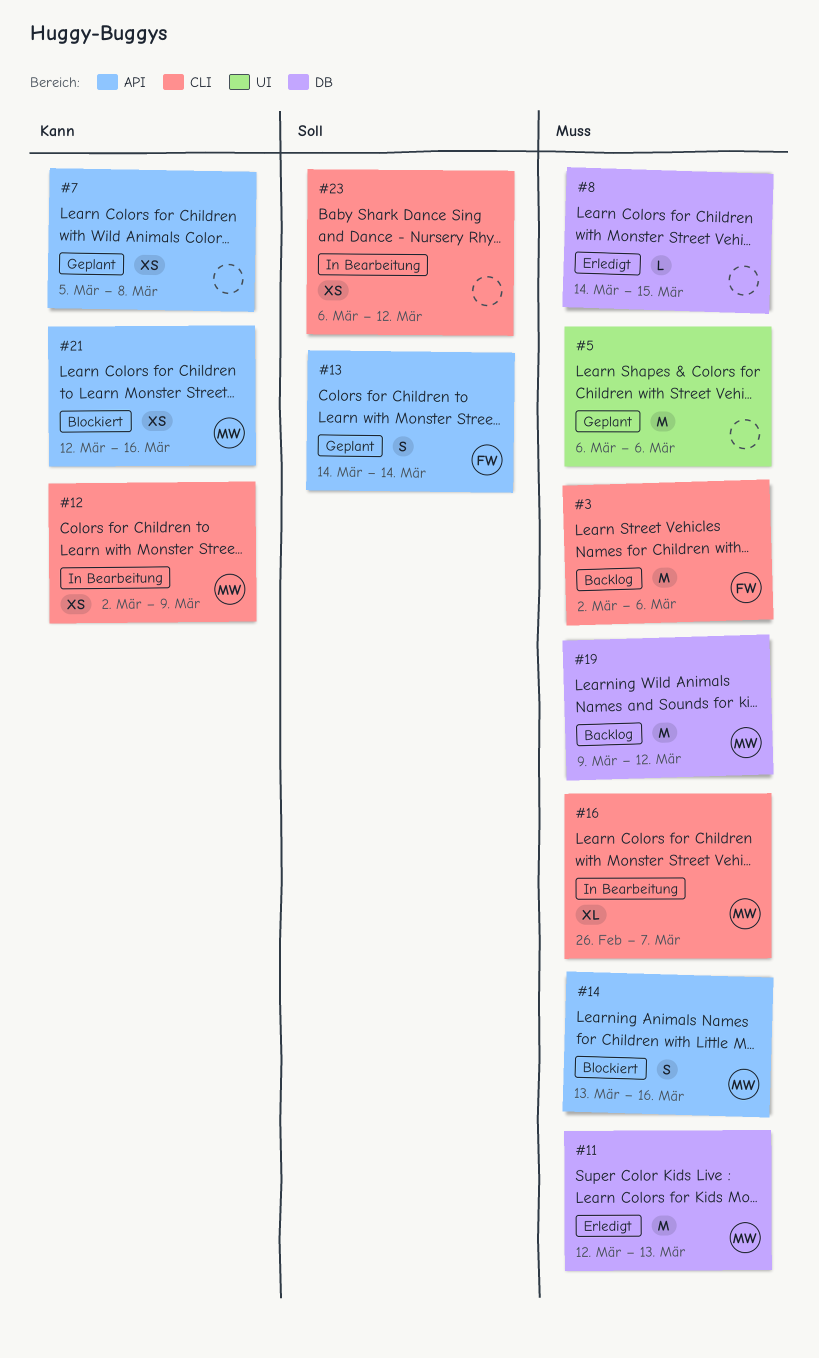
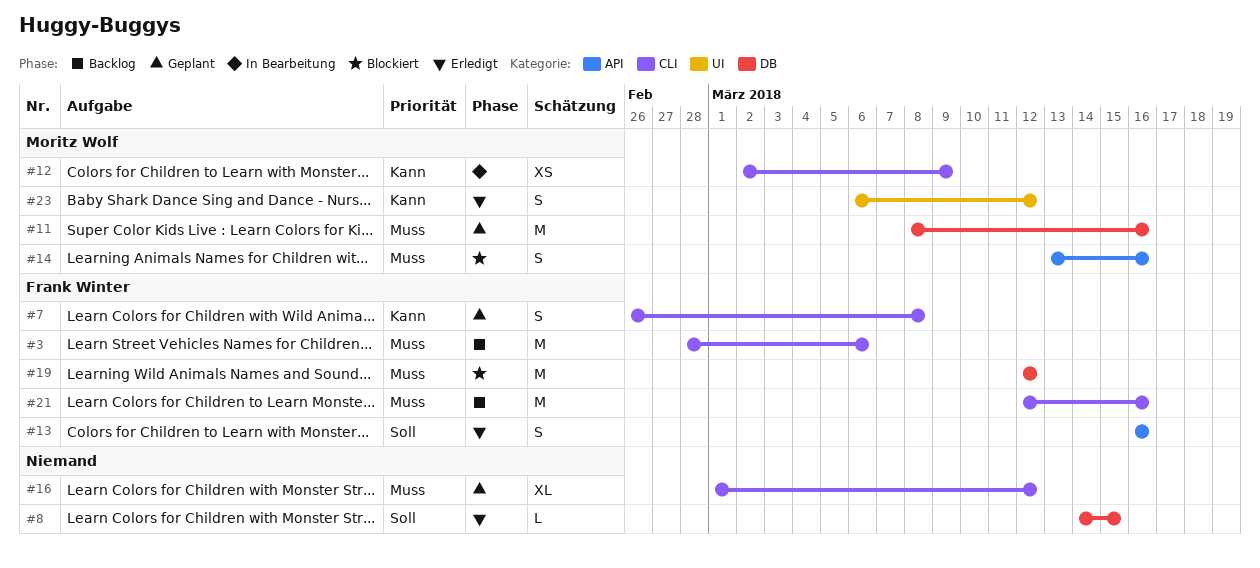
#3, start: Mar 2 -> Feb 28
#5: present -> none
#7, owner: none -> Frank Winter
#7, label: API -> CLI
#7, estimate: XS -> S
#7, start: Mar 5 -> Feb 26
#8, priority: Muss -> Soll
#11, status: Erledigt -> Geplant
#11, start: Mar 12 -> Mar 8
#11, due: Mar 13 -> Mar 16
#13, status: Geplant -> Erledigt
#13, start: Mar 14 -> Mar 16
#13, due: Mar 14 -> Mar 16
#16, status: In Bearbeitung -> Geplant
#16, owner: Moritz Wolf -> none
#16, start: Feb 26 -> Mar 1
#16, due: Mar 7 -> Mar 12
#19, status: Backlog -> Blockiert
#19, owner: Moritz Wolf -> Frank Winter
#19, start: Mar 9 -> Mar 12
#21, status: Blockiert -> Backlog
#21, owner: Moritz Wolf -> Frank Winter
#21, priority: Kann -> Muss
#21, label: API -> CLI
#21, estimate: XS -> M
#23, status: In Bearbeitung -> Erledigt
#23, owner: none -> Moritz Wolf
#23, priority: Soll -> Kann
#23, label: CLI -> UI
#23, estimate: XS -> S

